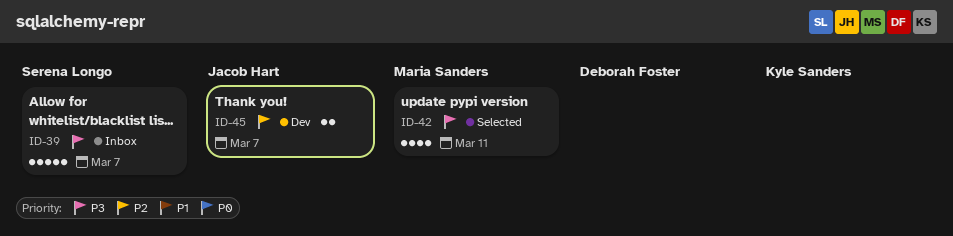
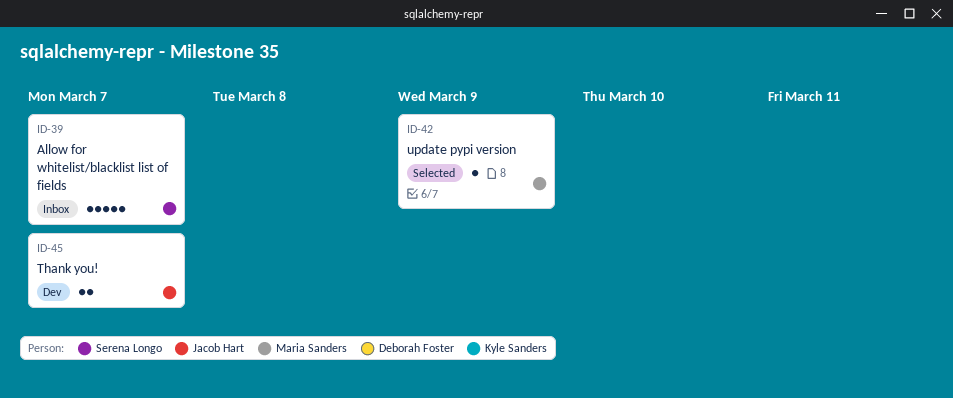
ID-42, estimate: 4 -> 1
ID-42, due: Mar 11 -> Mar 9

